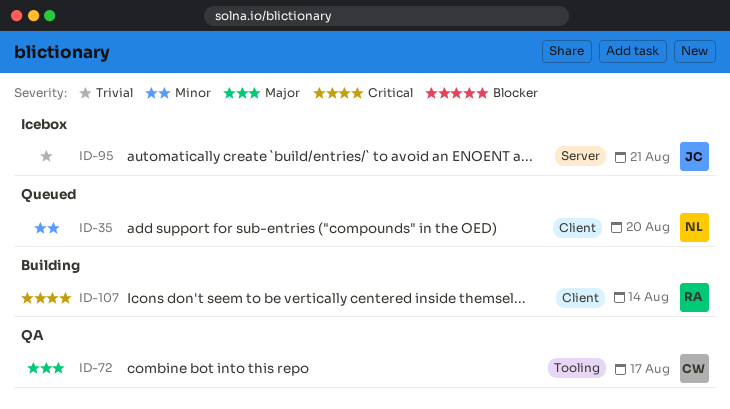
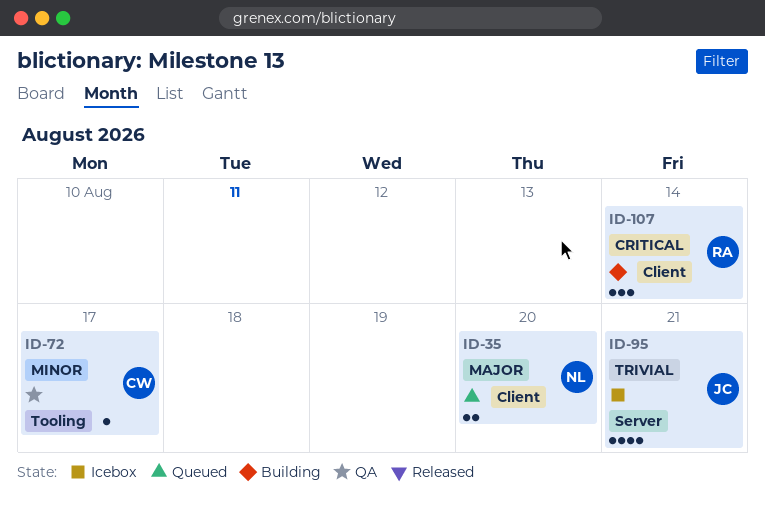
ID-35, priority: Minor -> Major
ID-72, priority: Major -> Minor

